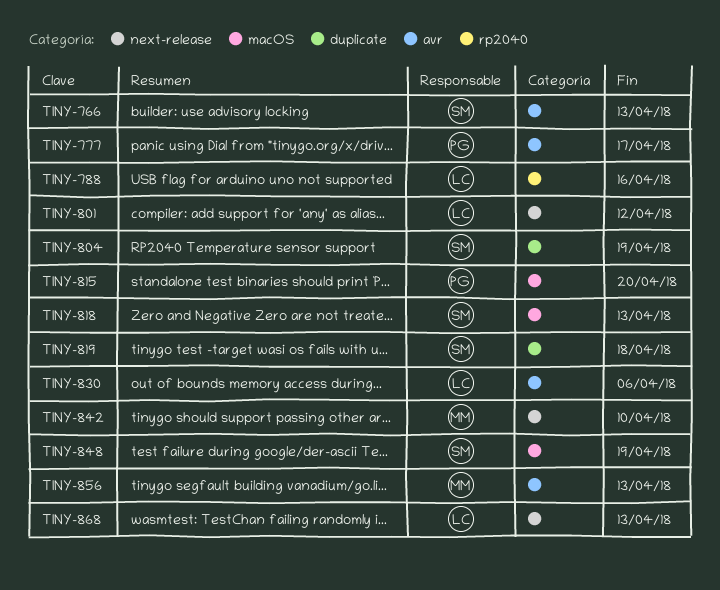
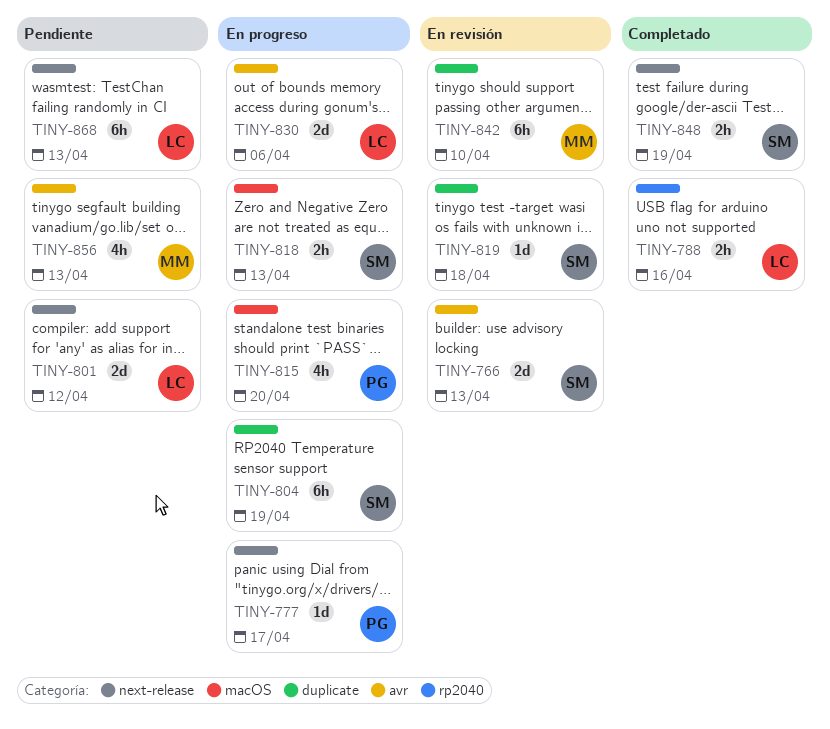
TINY-777, label: avr -> next-release
TINY-842, label: next-release -> duplicate
TINY-848, label: macOS -> next-release

